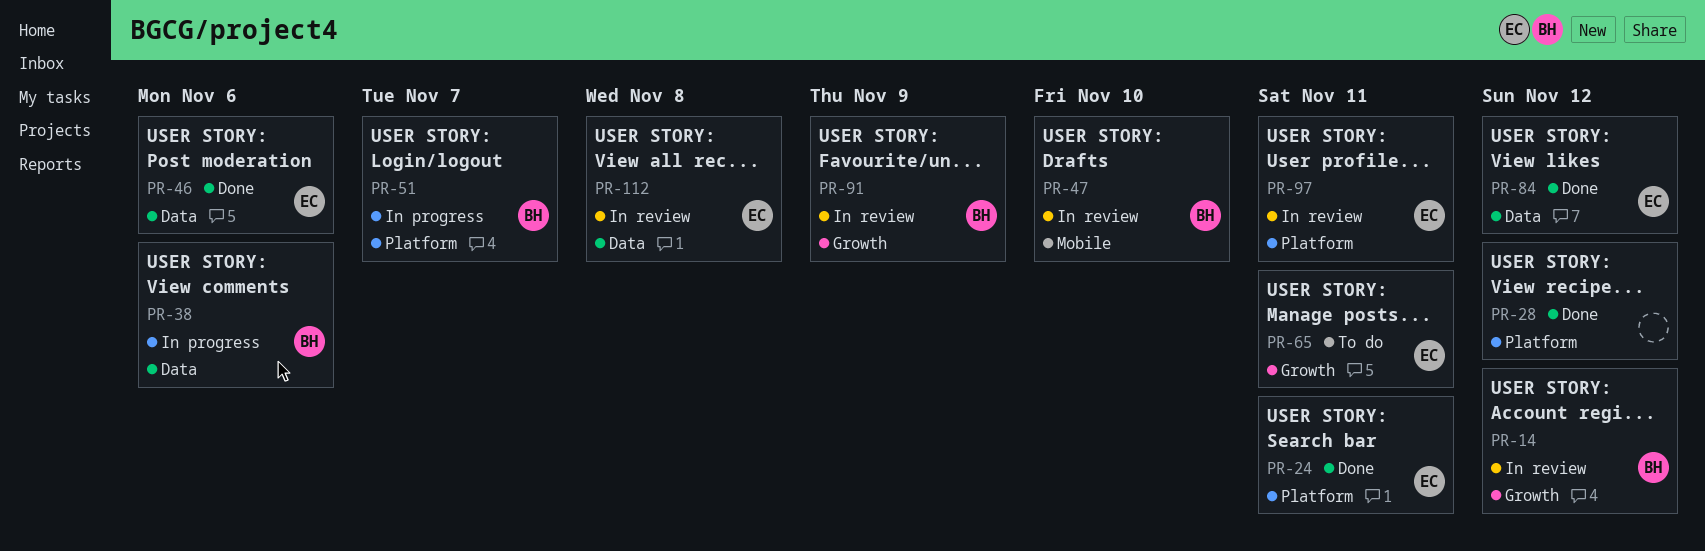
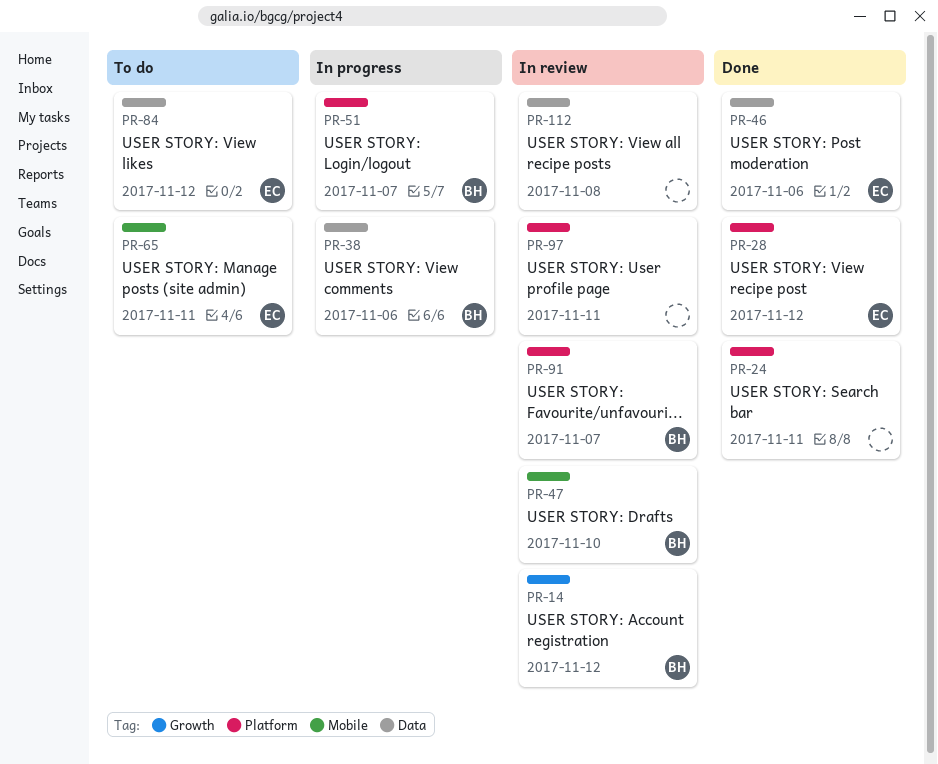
PR-24, owner: EC -> none
PR-28, owner: none -> EC
PR-65, label: Growth -> Mobile
PR-84, status: Done -> To do
PR-91, label: Growth -> Platform
PR-91, due: Nov 9 -> Nov 7
PR-97, owner: EC -> none
PR-112, owner: EC -> none

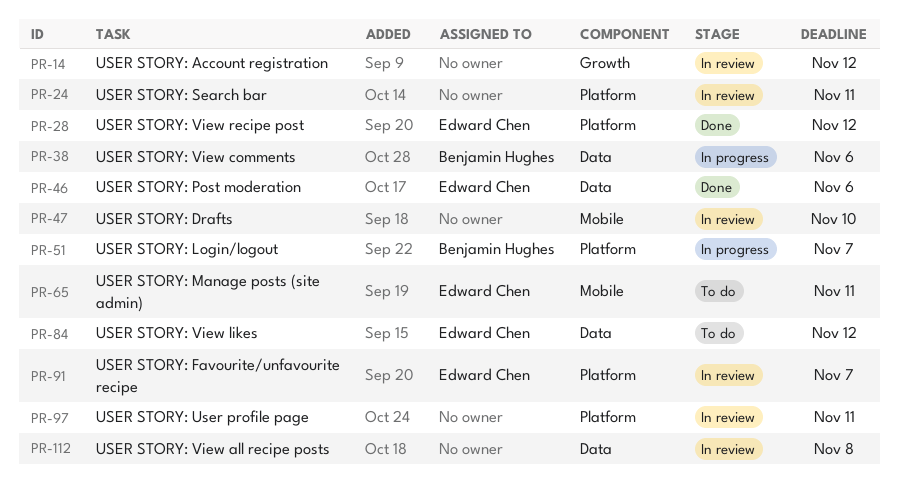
PR-14, owner: Benjamin Hughes -> none
PR-24, status: Done -> In review
PR-47, owner: Benjamin Hughes -> none
PR-91, owner: Benjamin Hughes -> Edward Chen

